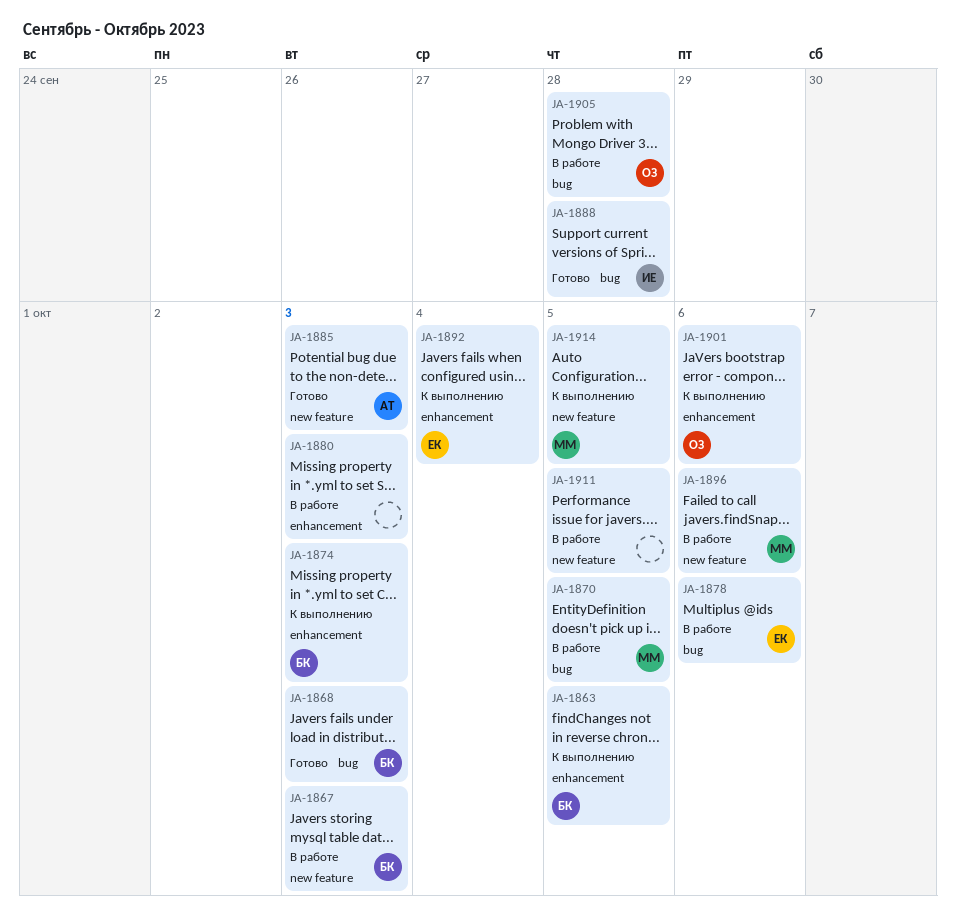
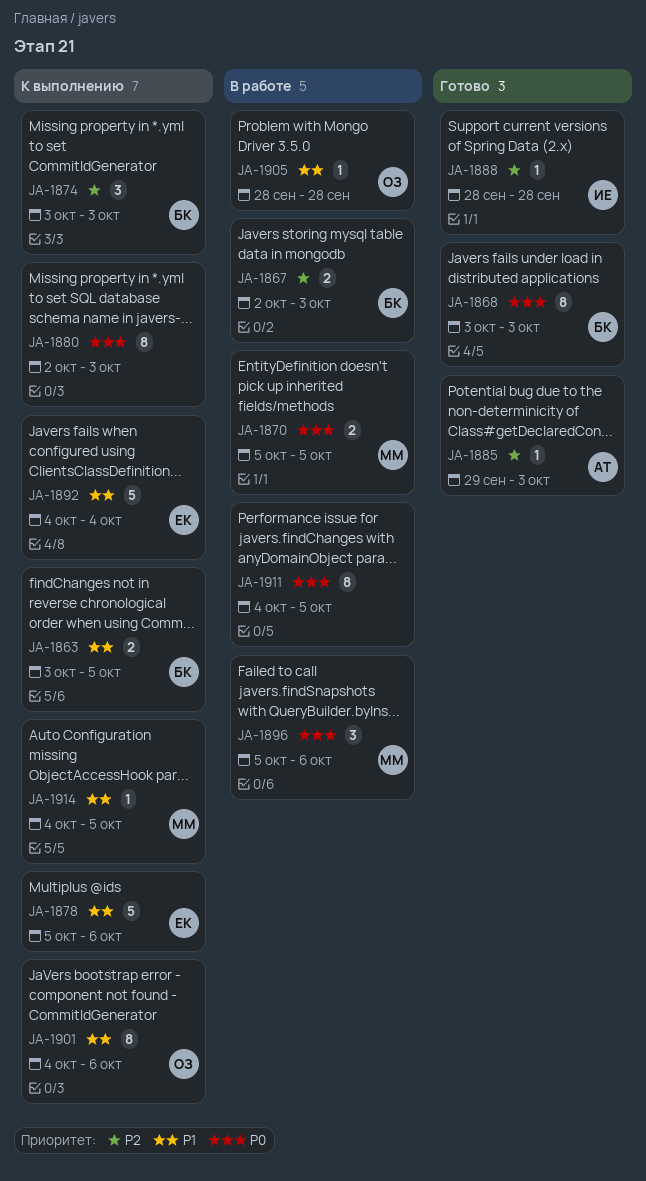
JA-1878, status: В работе -> К выполнению
JA-1880, status: В работе -> К выполнению

